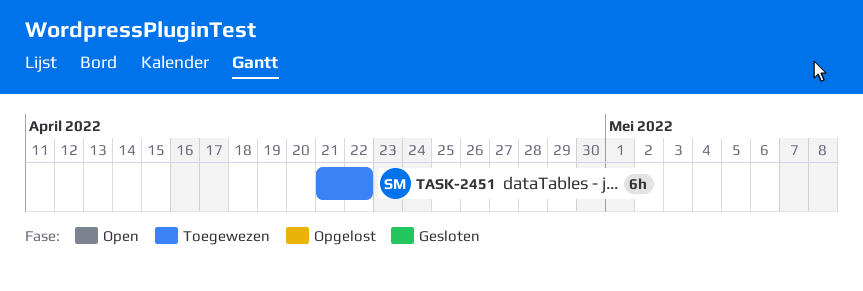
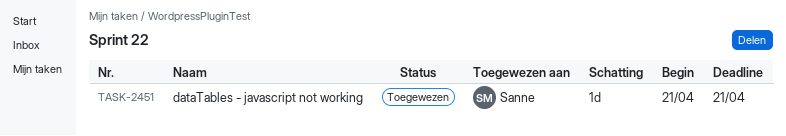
TASK-2451, estimate: 6h -> 1d
TASK-2451, due: Apr 22 -> Apr 21

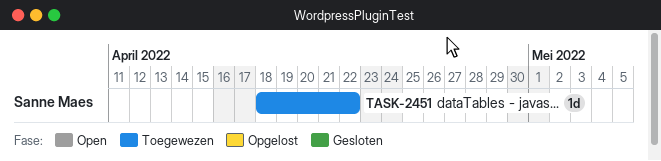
TASK-2451, start: Apr 21 -> Apr 18
TASK-2451, due: Apr 21 -> Apr 22

